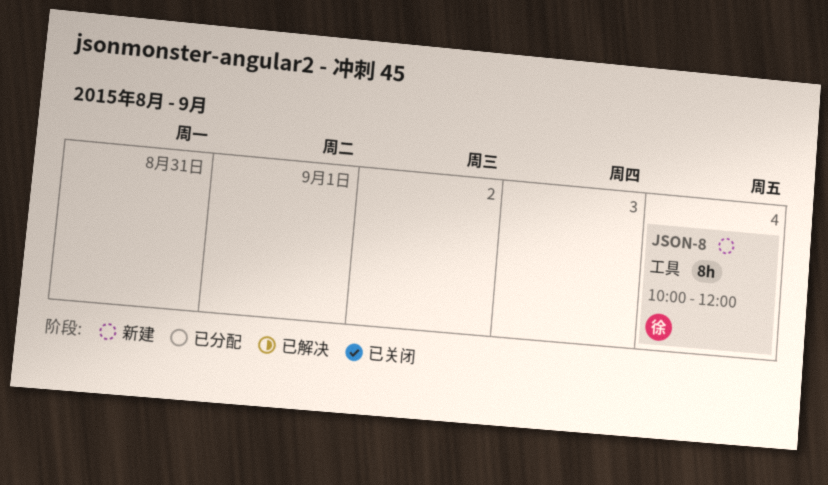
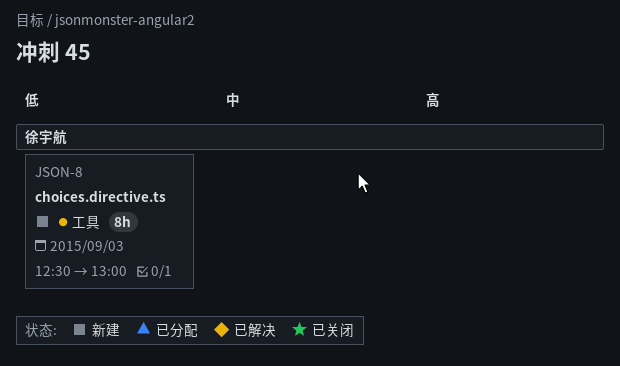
JSON-8, day: Sep 4 -> Sep 3
JSON-8, begins: 10:00 -> 12:30
JSON-8, ends: 12:00 -> 13:00

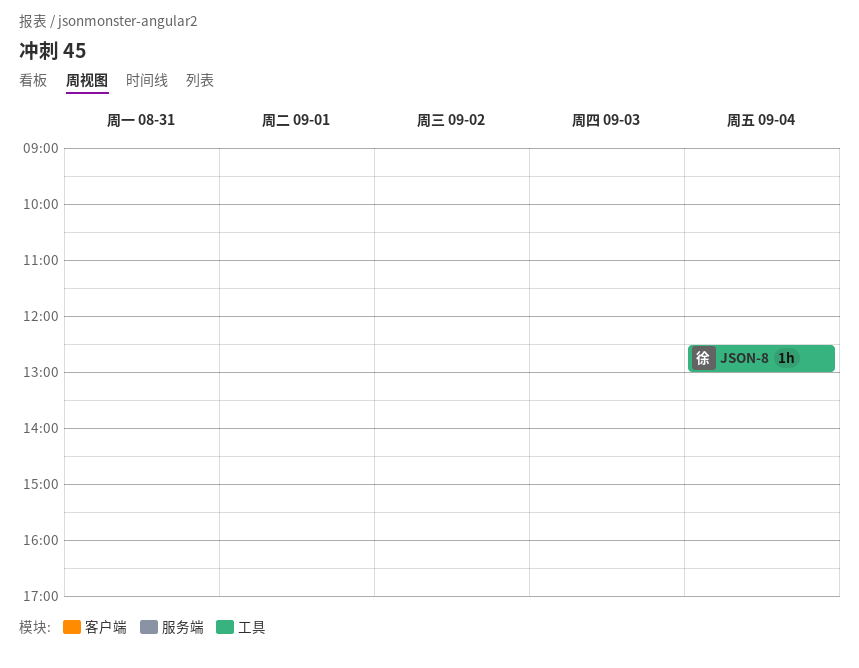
JSON-8, estimate: 8h -> 1h
JSON-8, day: Sep 3 -> Sep 4

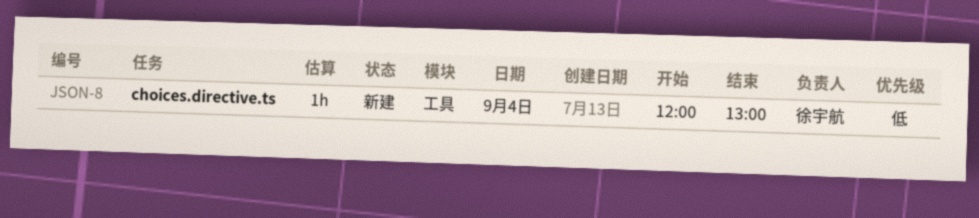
JSON-8, begins: 12:30 -> 12:00

